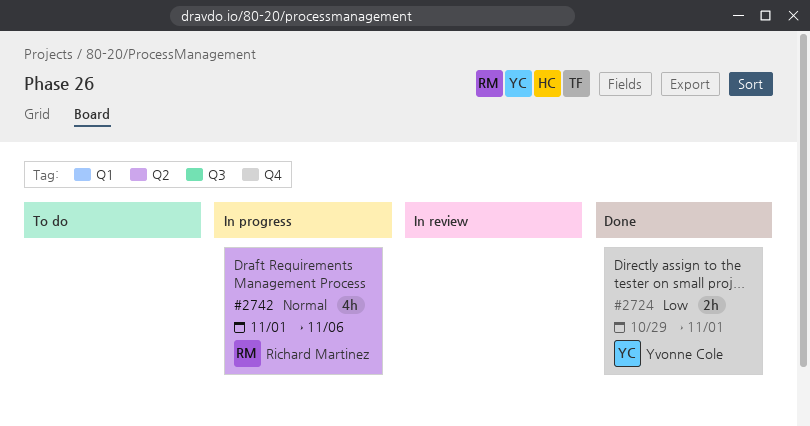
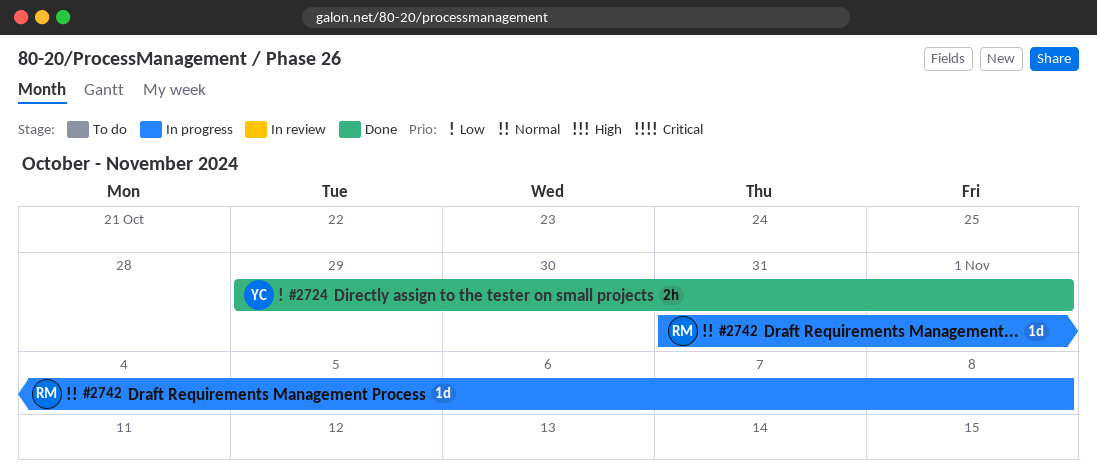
#2742, estimate: 4h -> 1d
#2742, start: Nov 1 -> Oct 31
#2742, due: Nov 6 -> Nov 8

